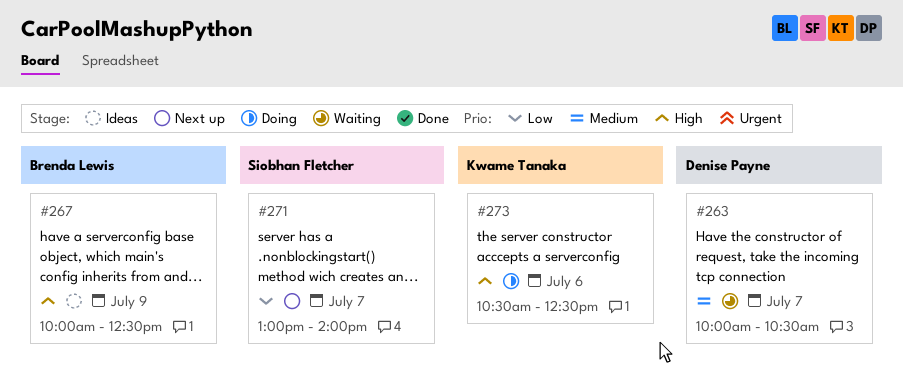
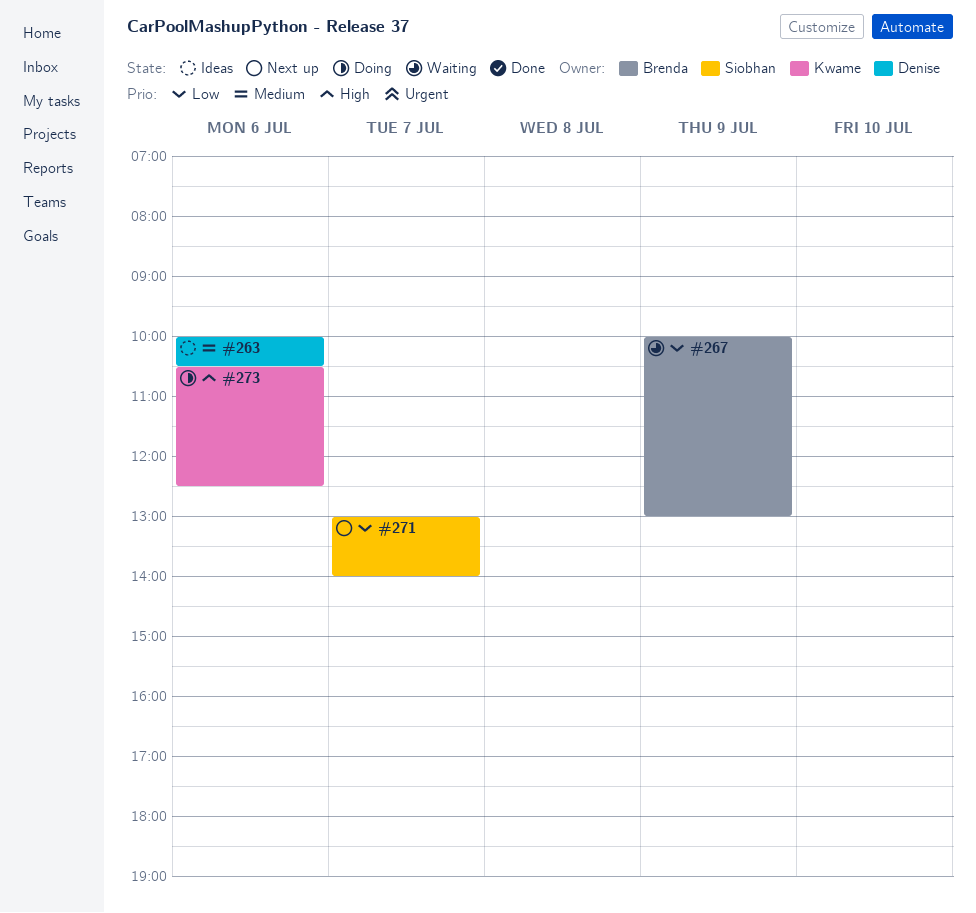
#263, status: Waiting -> Ideas
#263, day: Jul 7 -> Jul 6
#267, status: Ideas -> Waiting
#267, priority: High -> Low
#267, ends: 12:30 -> 13:00

